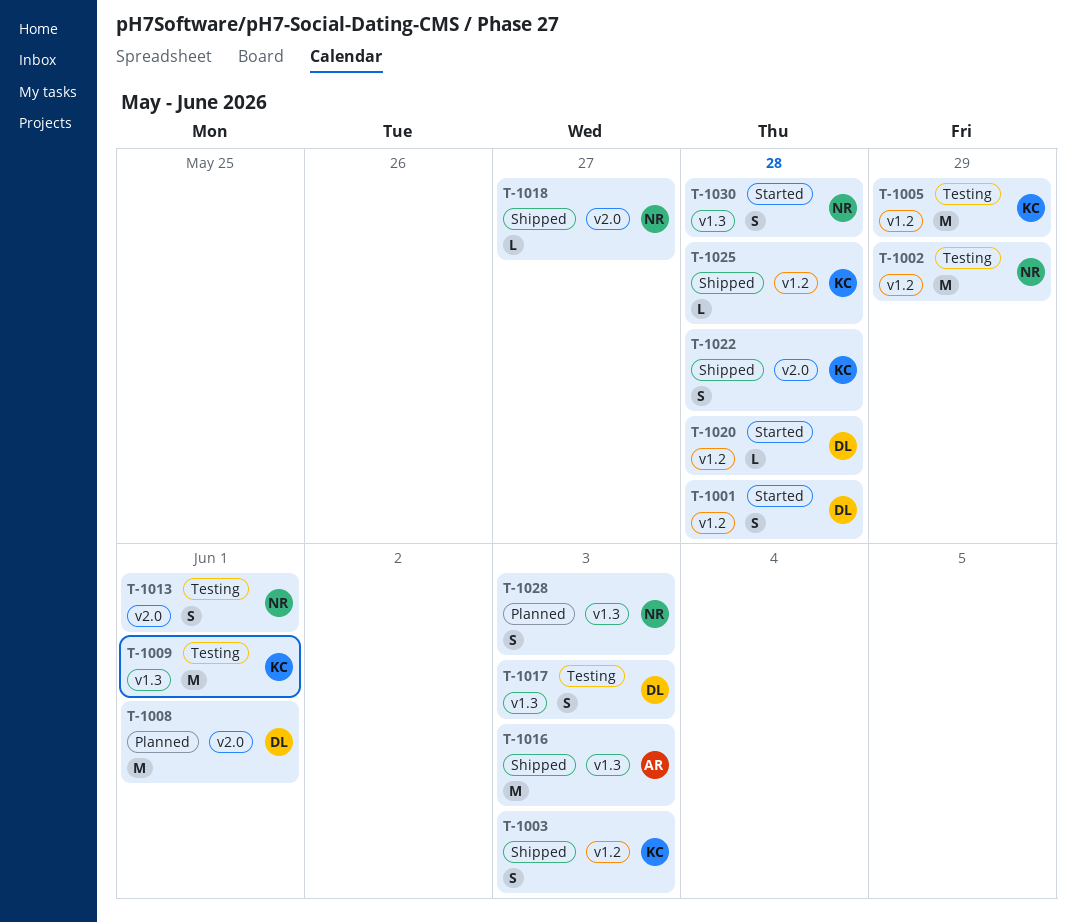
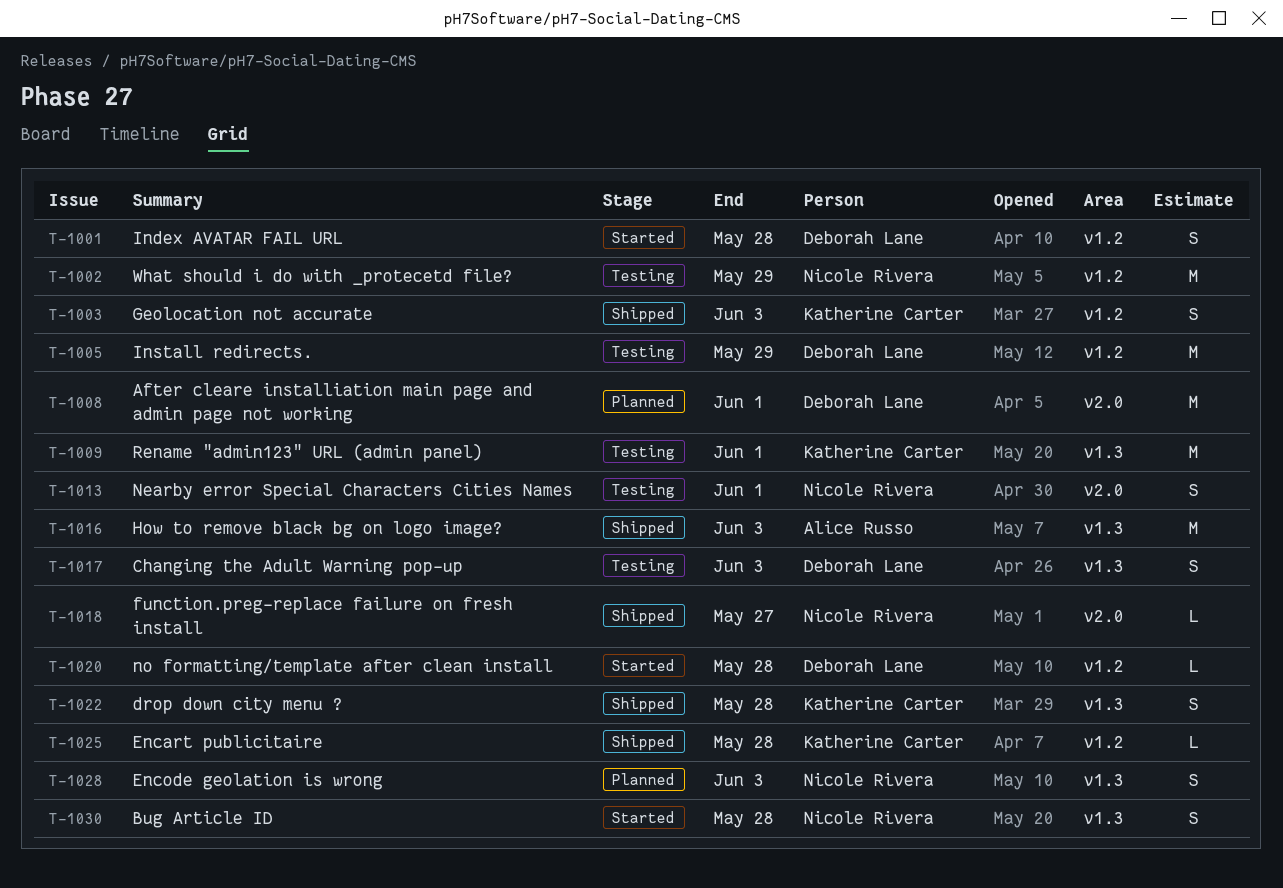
T-1005, owner: Katherine Carter -> Deborah Lane
T-1022, label: v2.0 -> v1.3

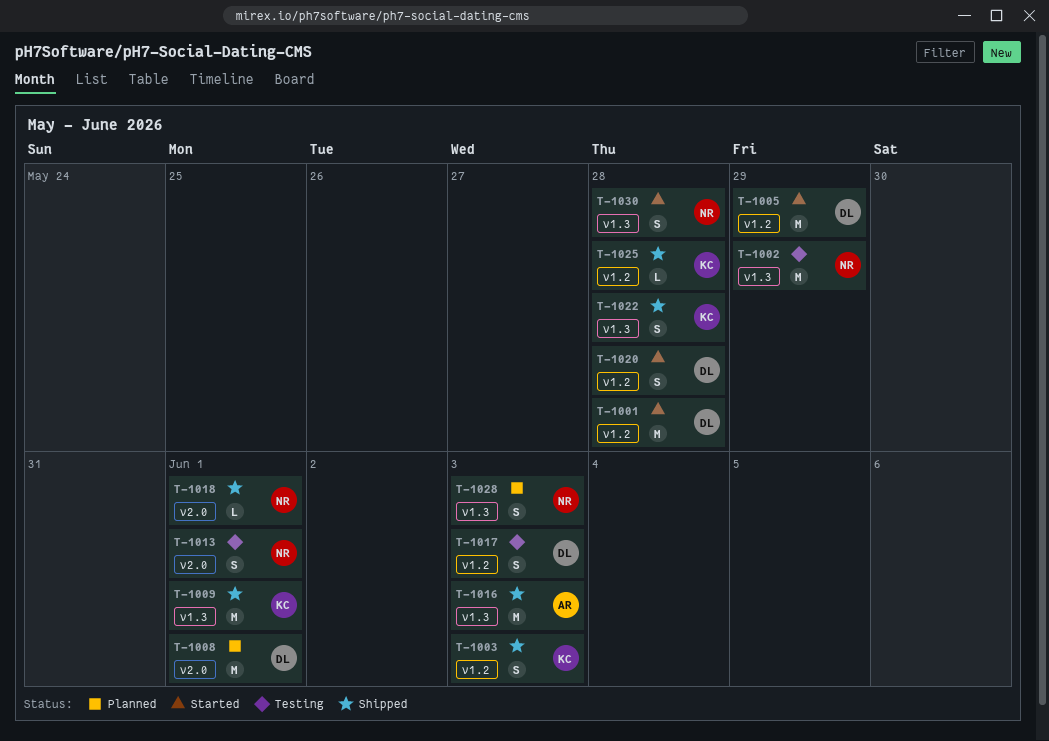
T-1001, estimate: S -> M
T-1002, label: v1.2 -> v1.3
T-1005, status: Testing -> Started
T-1009, status: Testing -> Shipped
T-1017, label: v1.3 -> v1.2
T-1018, due: May 27 -> Jun 1
T-1020, estimate: L -> S

